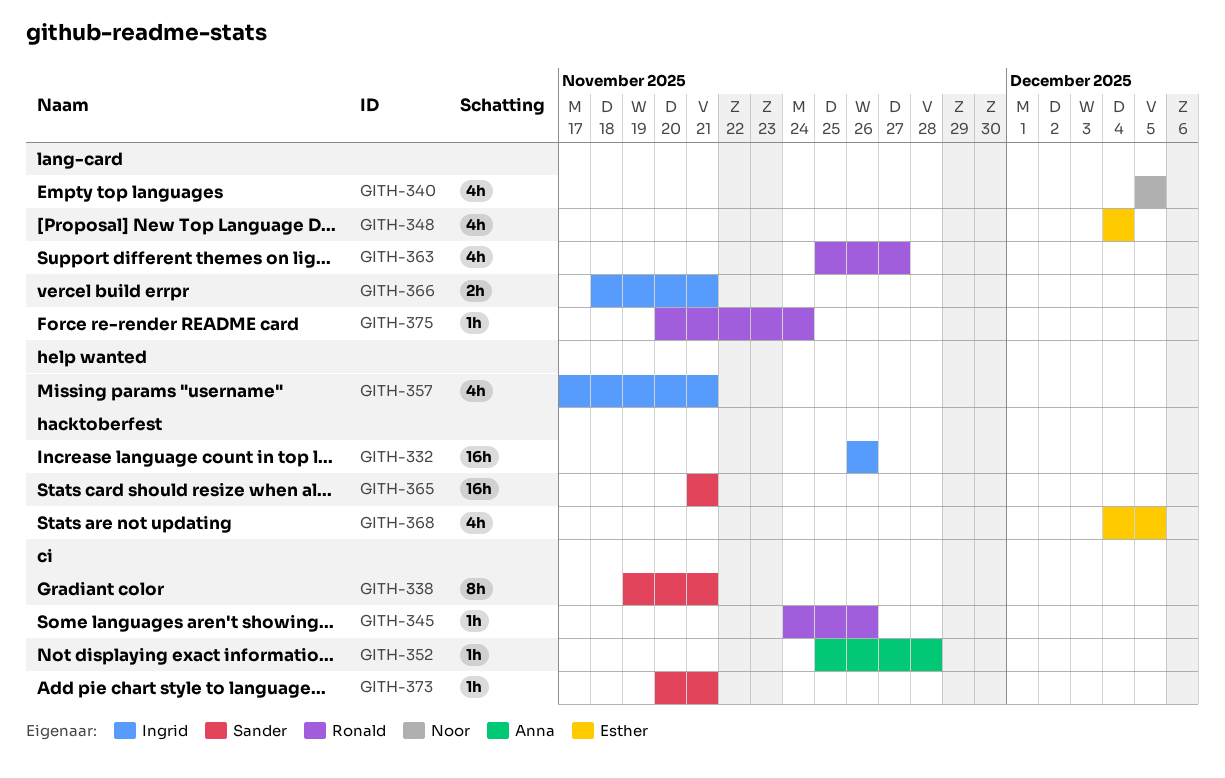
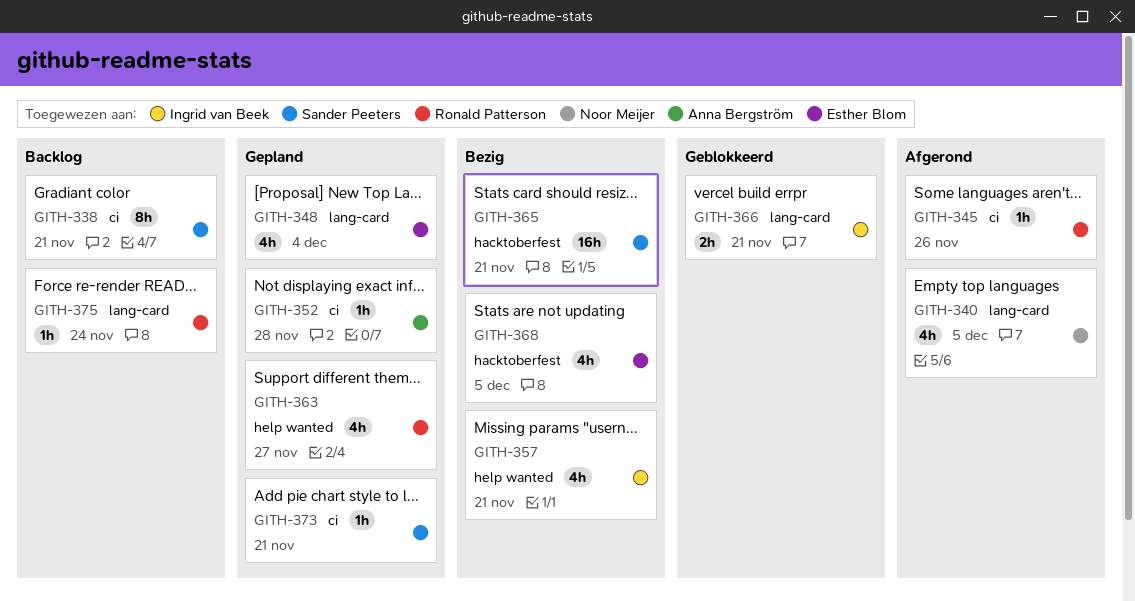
GITH-332: present -> none
GITH-363, label: lang-card -> help wanted

